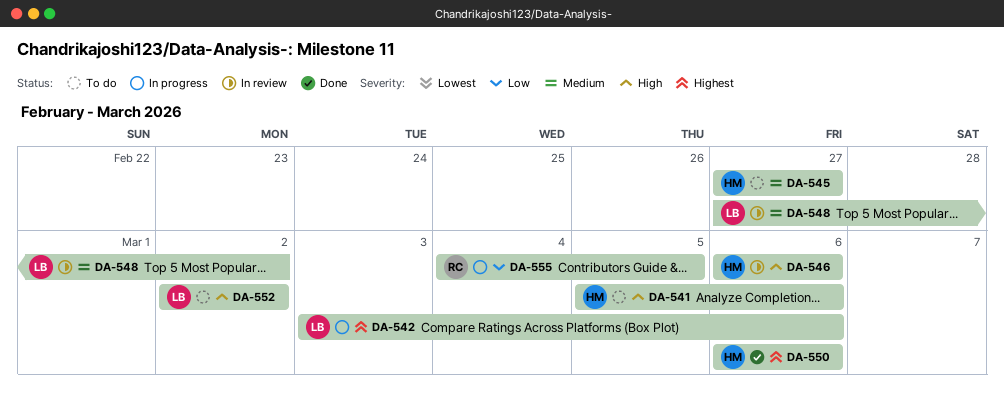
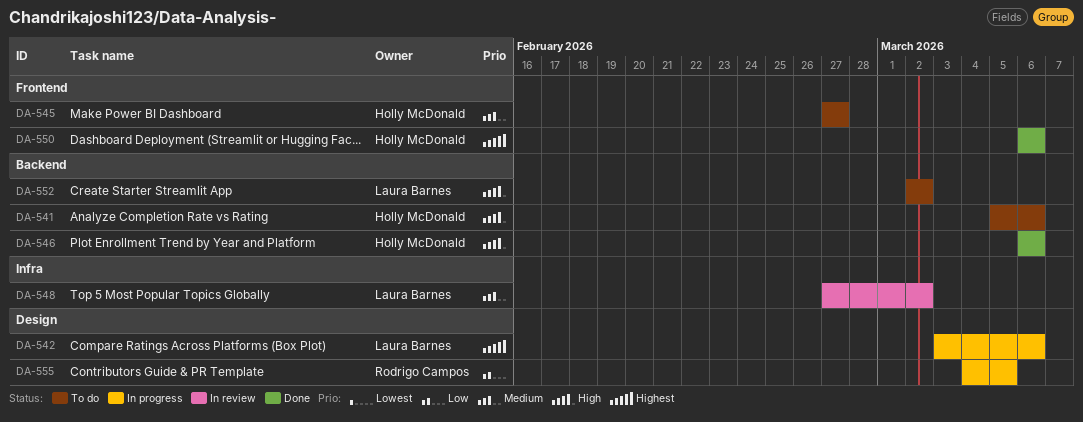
DA-546, status: In review -> Done

